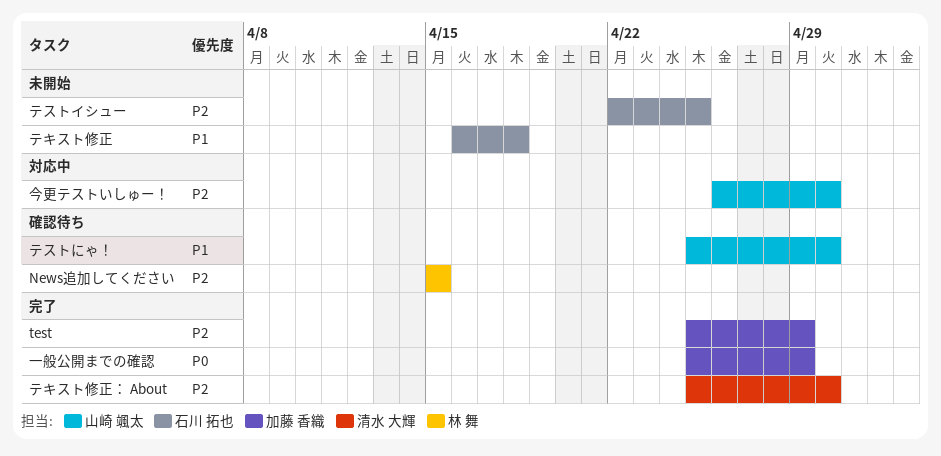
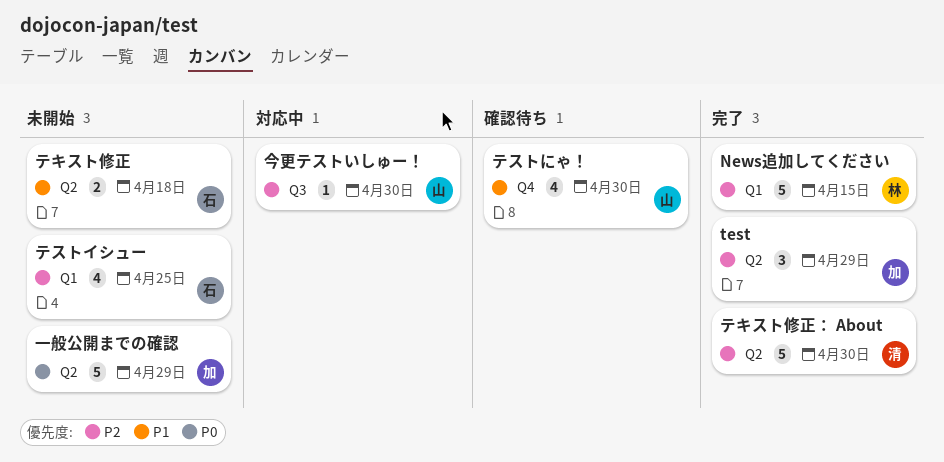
News追加してください, status: 確認待ち -> 完了
一般公開までの確認, status: 完了 -> 未開始

